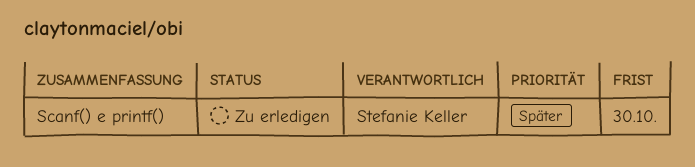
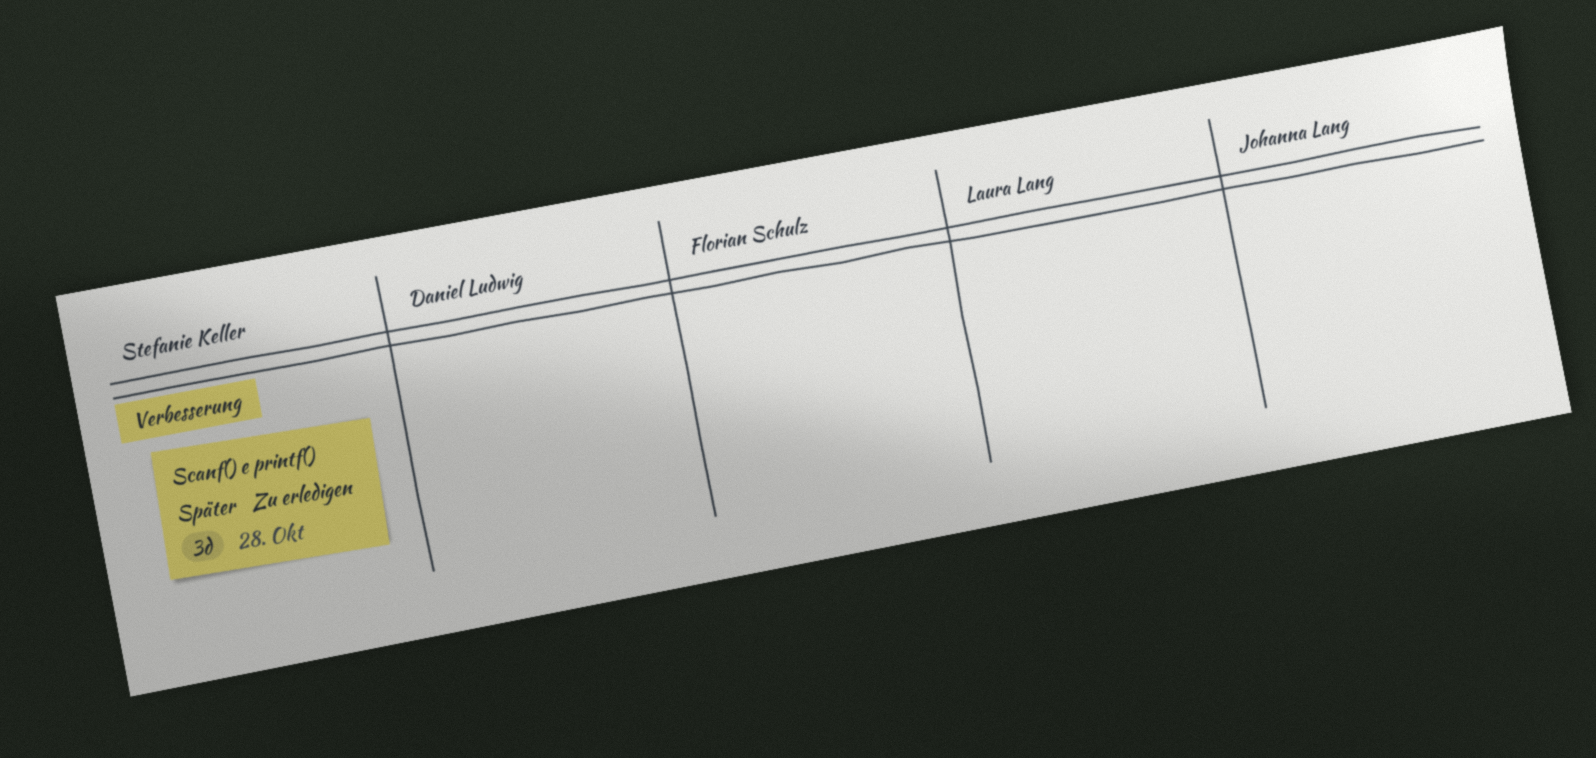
Scanf() e printf(), due: Oct 30 -> Oct 28

